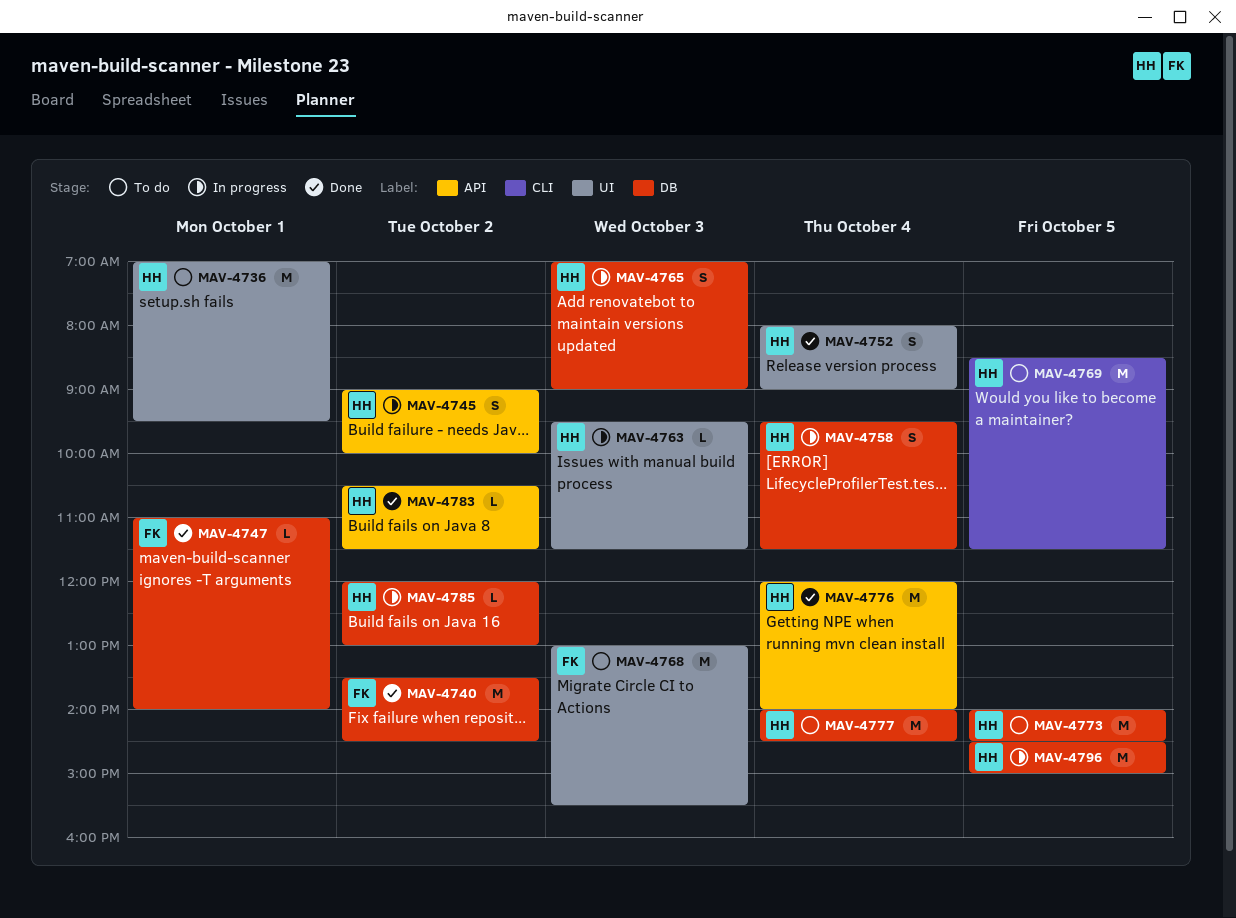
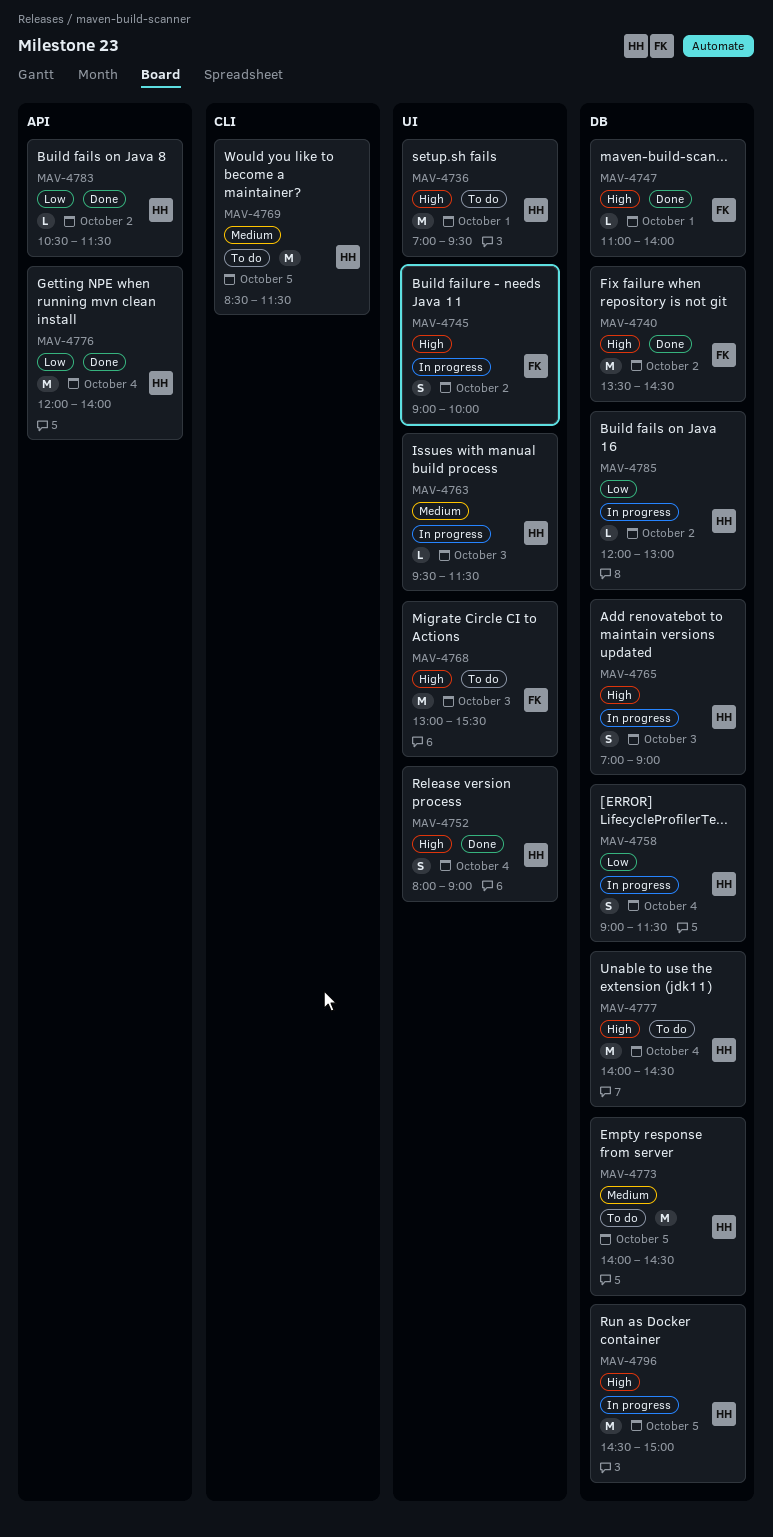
MAV-4745, owner: HH -> FK
MAV-4745, label: API -> UI
MAV-4758, begins: 09:30 -> 09:00

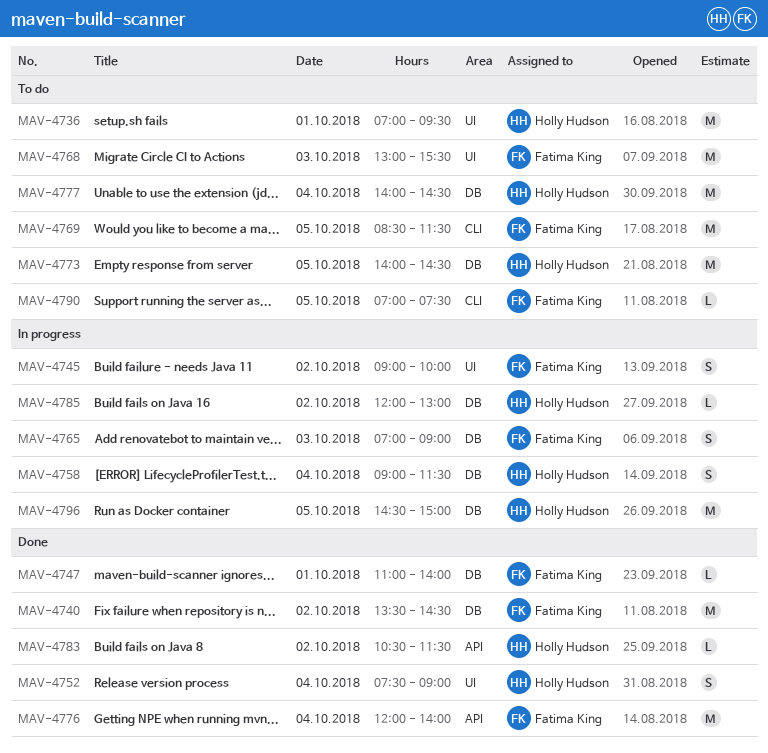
MAV-4752, begins: 08:00 -> 07:30
MAV-4763: present -> none
MAV-4765, owner: Holly Hudson -> Fatima King
MAV-4769, owner: Holly Hudson -> Fatima King
MAV-4776, owner: Holly Hudson -> Fatima King
MAV-4790: none -> present

